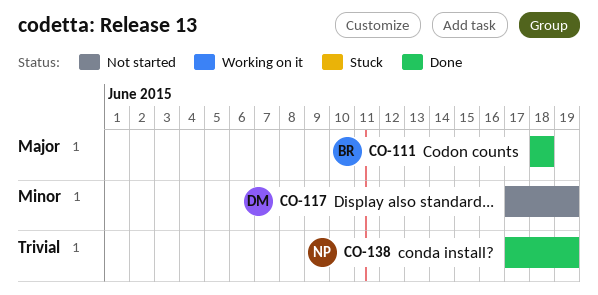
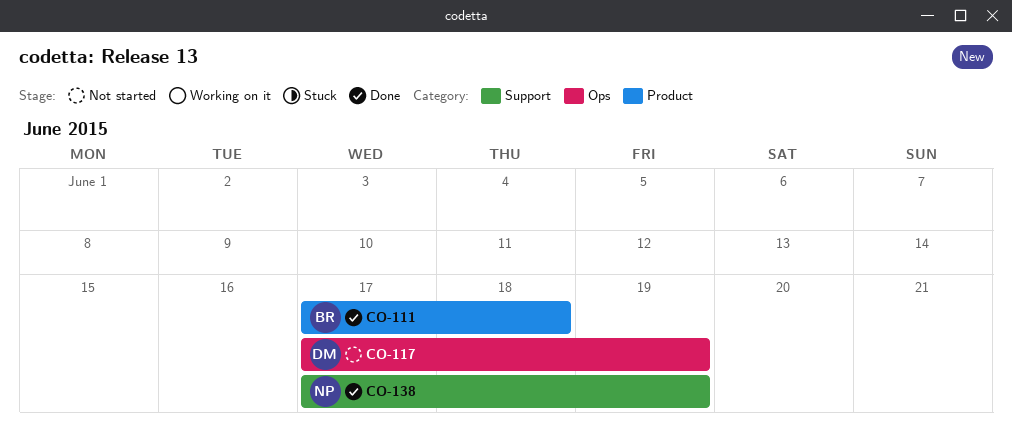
CO-111, start: Jun 18 -> Jun 17

